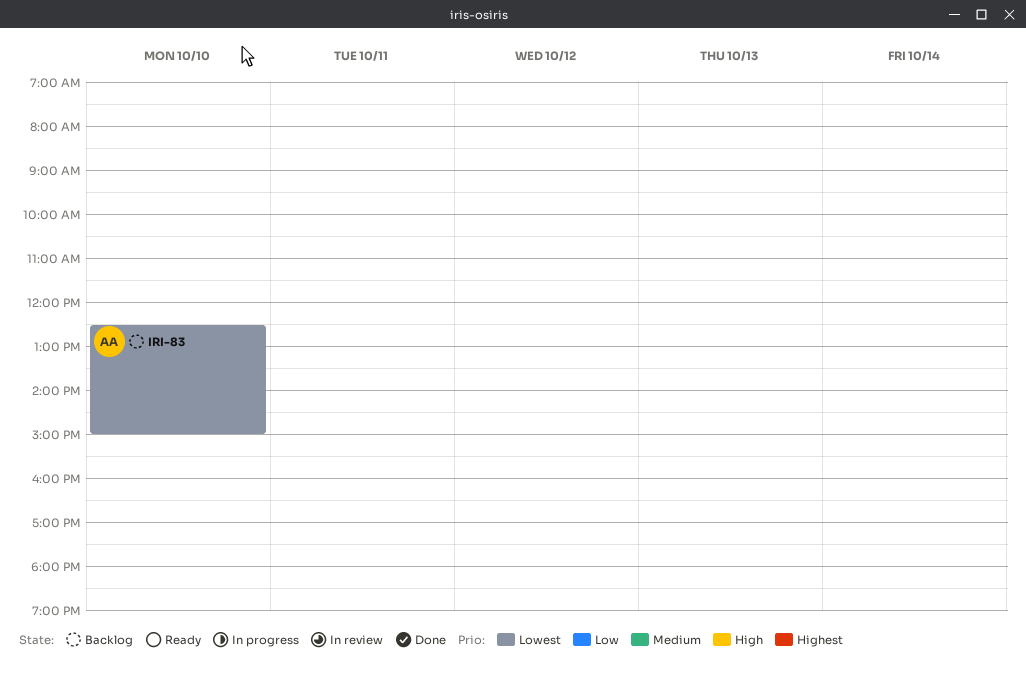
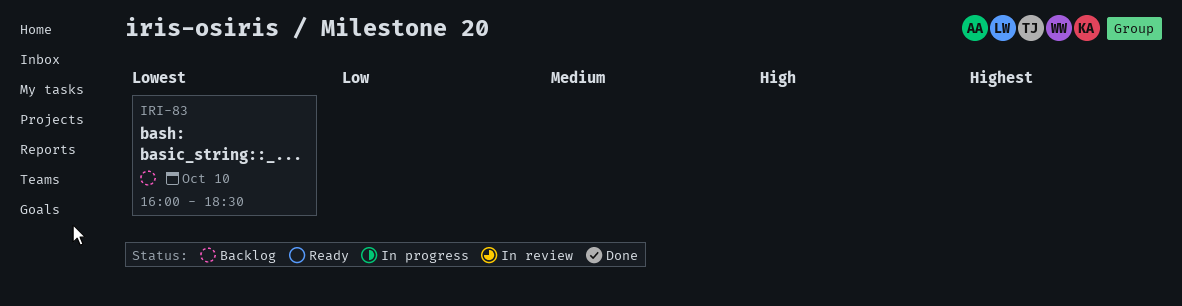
IRI-83, begins: 12:30 -> 16:00
IRI-83, ends: 15:00 -> 18:30

